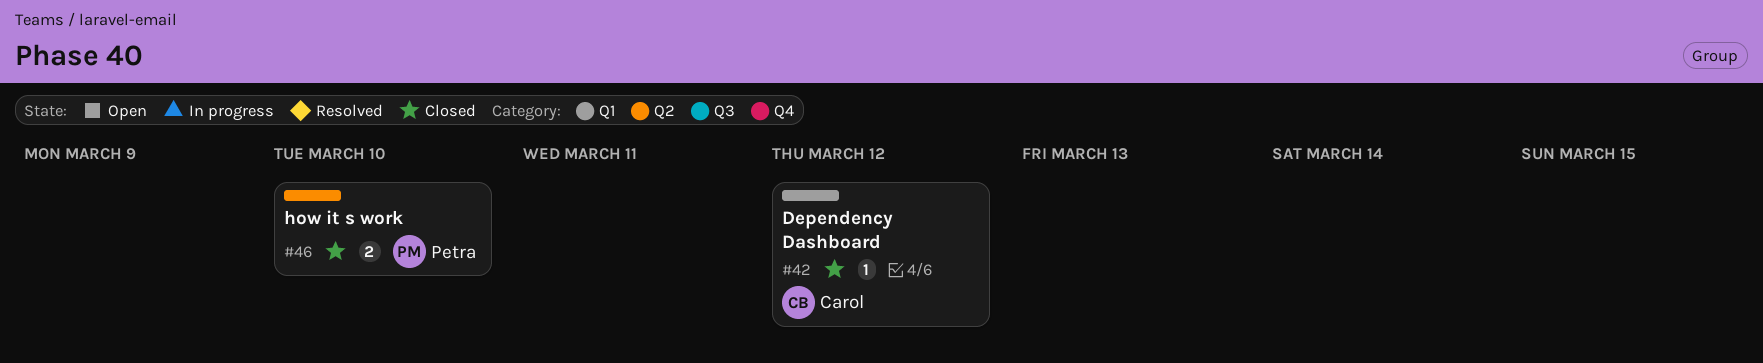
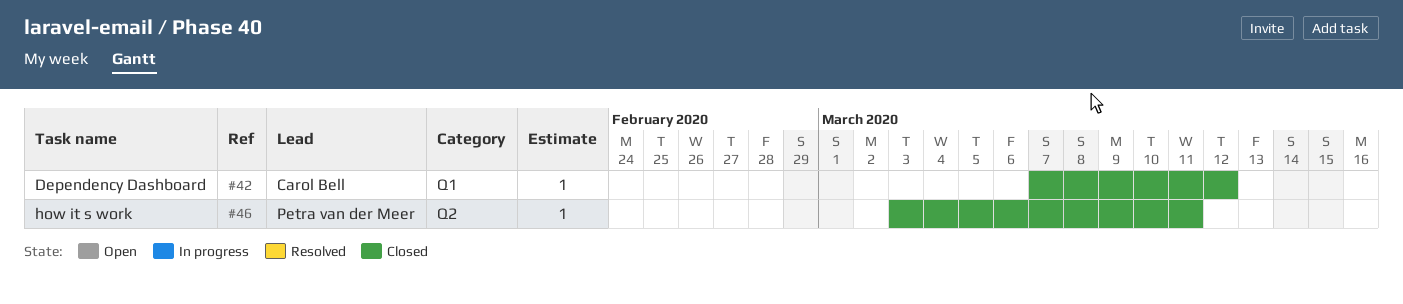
#46, estimate: 2 -> 1
#46, due: Mar 10 -> Mar 11

